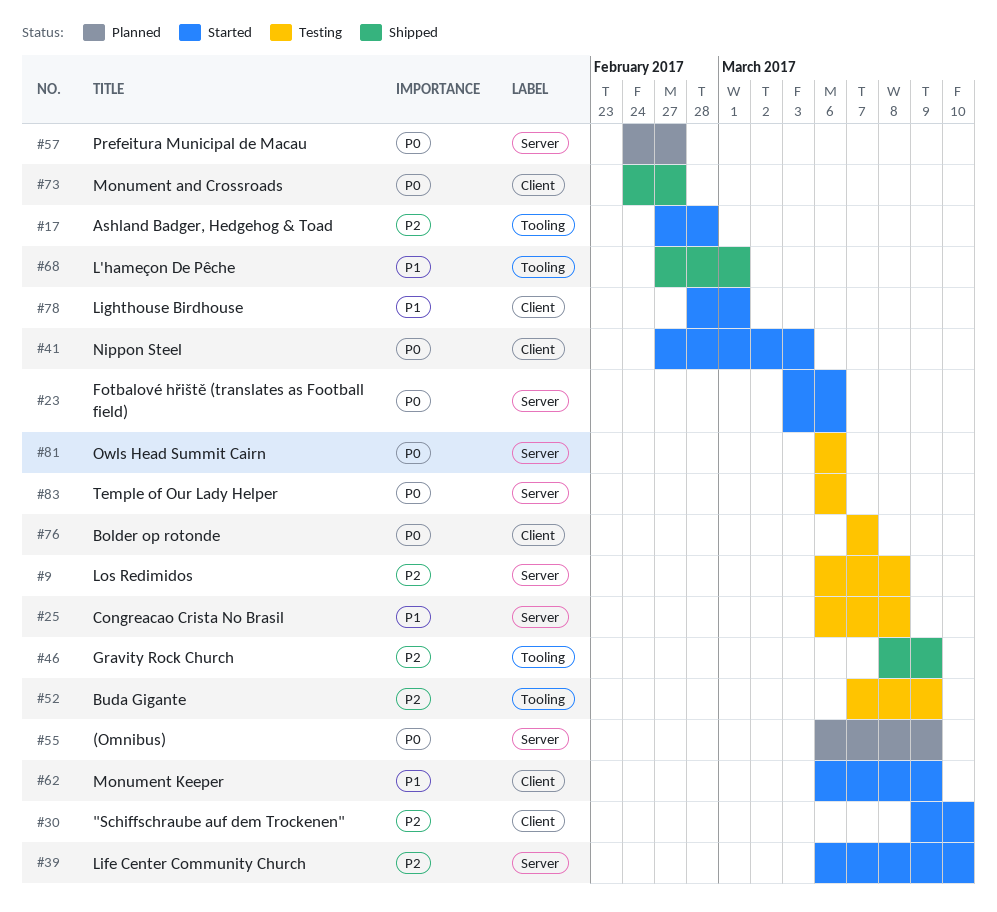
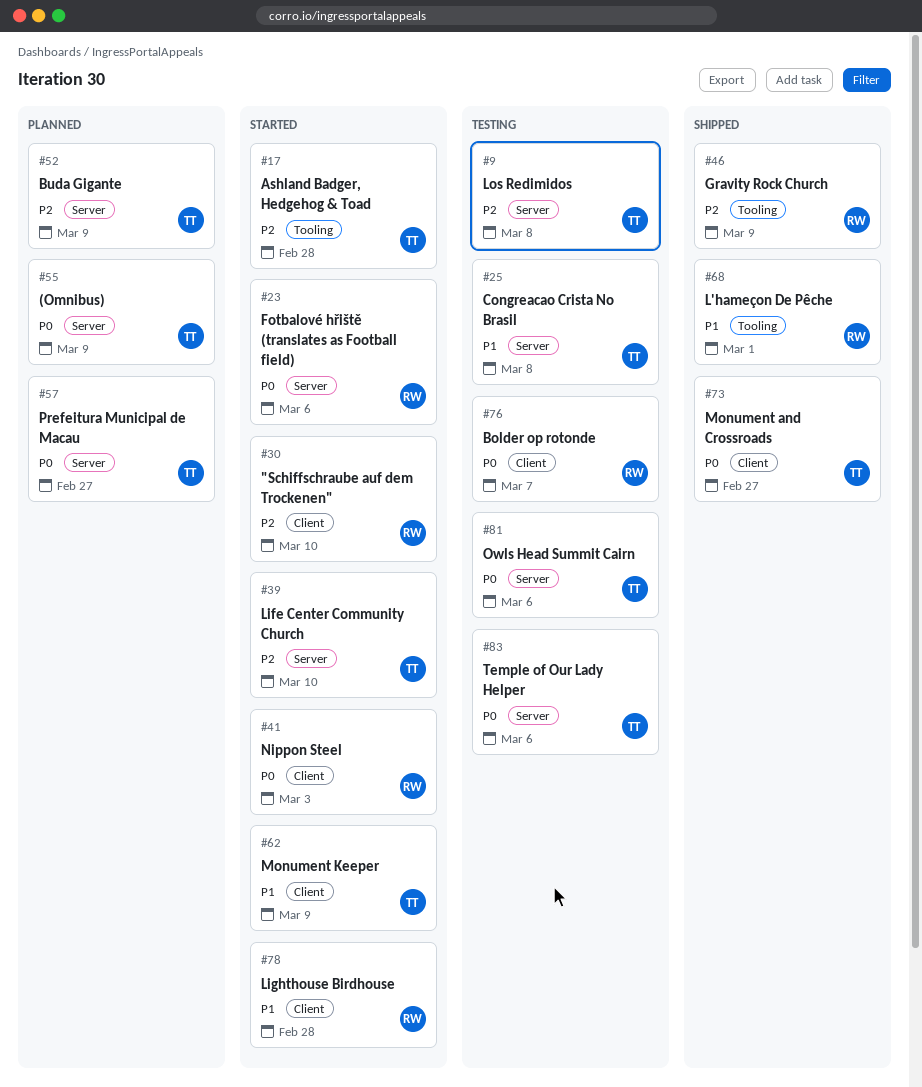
#52, status: Testing -> Planned
#52, label: Tooling -> Server
#78, due: Mar 1 -> Feb 28

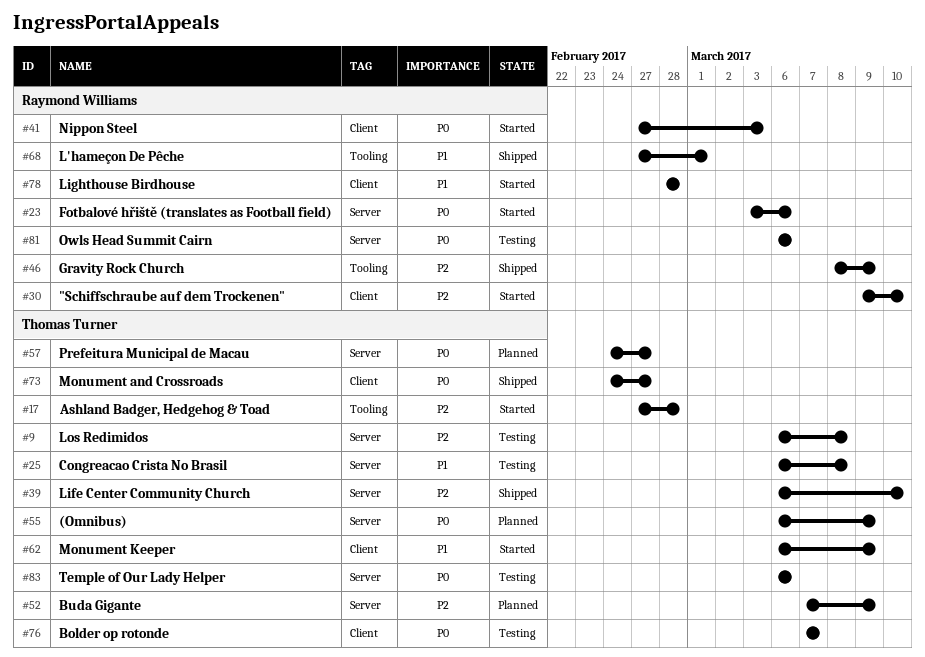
#39, status: Started -> Shipped
#76, owner: Raymond Williams -> Thomas Turner
#81, owner: Thomas Turner -> Raymond Williams

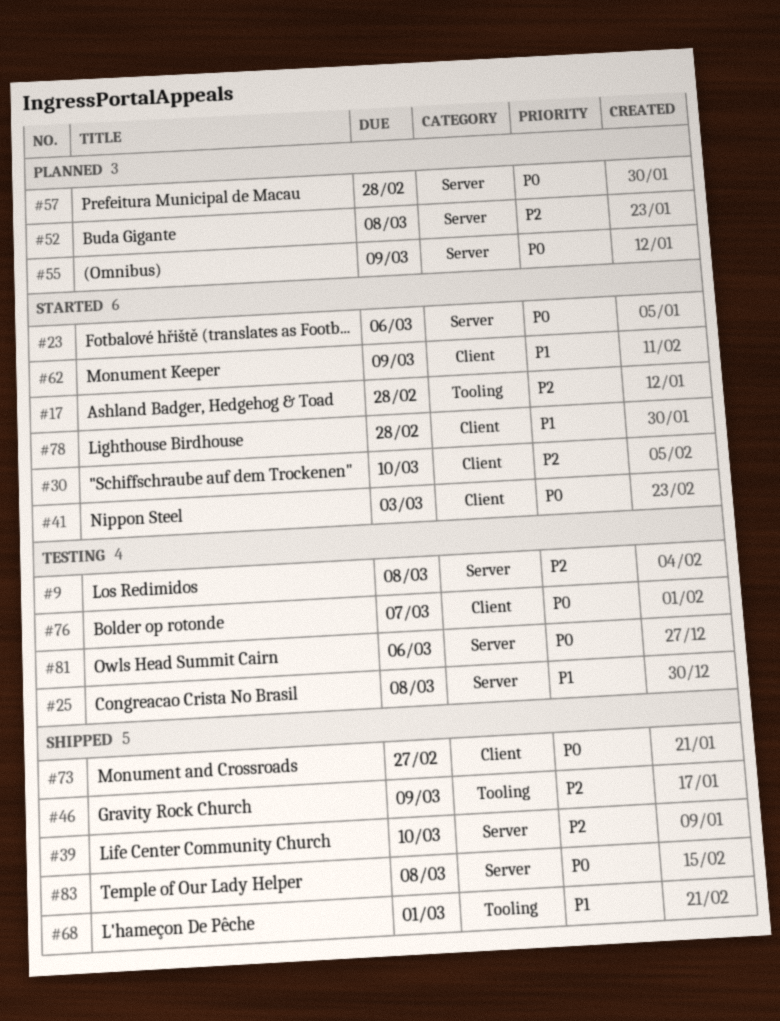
#52, due: Mar 9 -> Mar 8
#57, due: Feb 27 -> Feb 28
#83, status: Testing -> Shipped
#83, due: Mar 6 -> Mar 8

